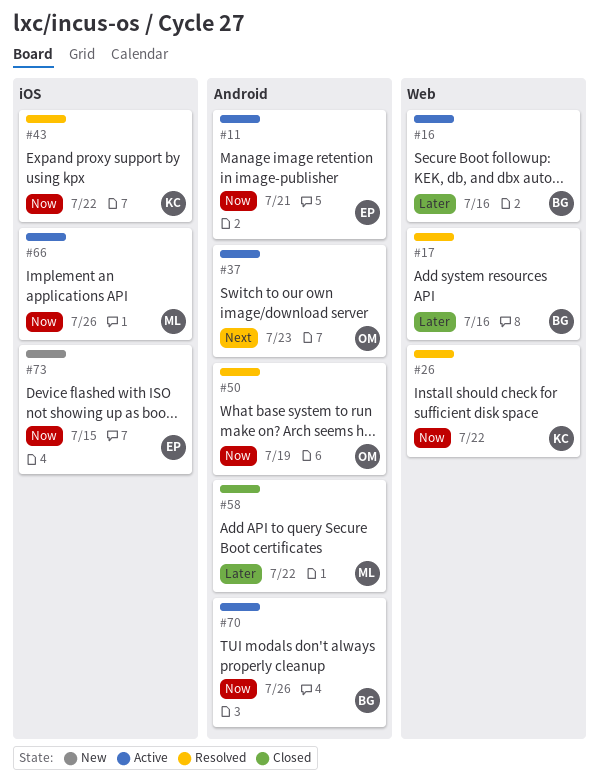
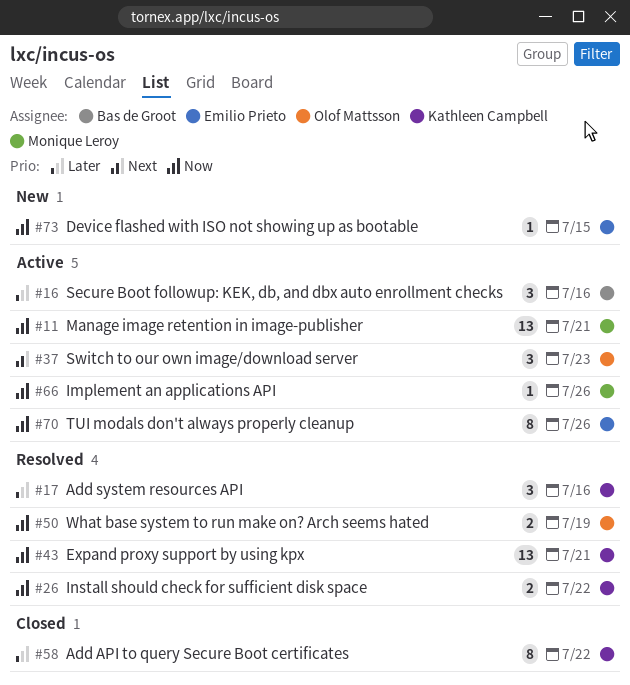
#11, owner: Emilio Prieto -> Monique Leroy
#17, owner: Bas de Groot -> Kathleen Campbell
#43, due: Jul 22 -> Jul 21
#58, owner: Monique Leroy -> Kathleen Campbell
#70, owner: Bas de Groot -> Emilio Prieto

